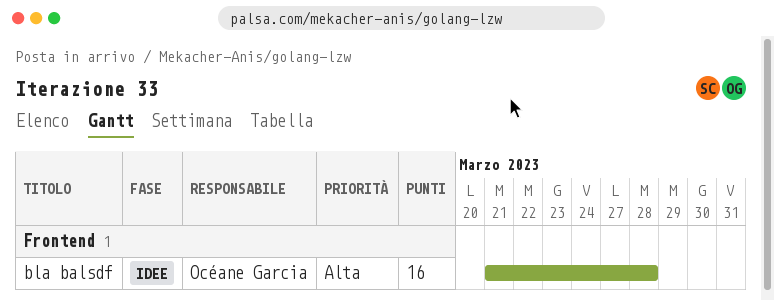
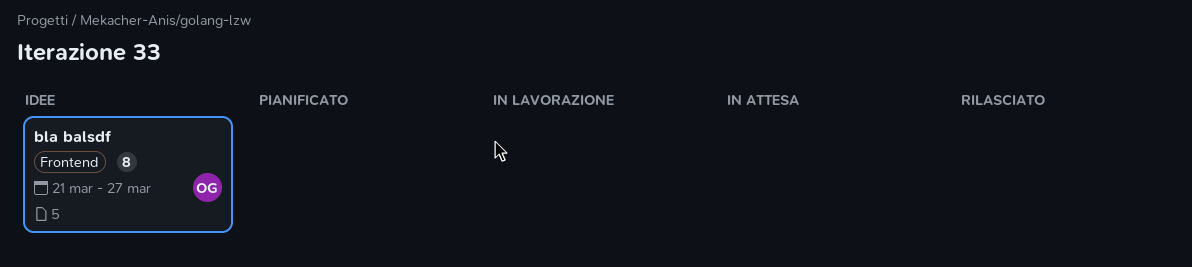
bla balsdf, estimate: 16 -> 8
bla balsdf, due: Mar 28 -> Mar 27

